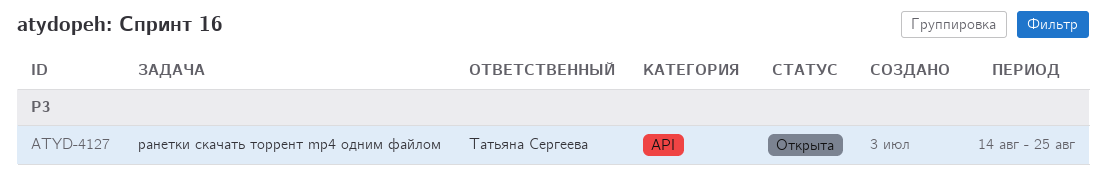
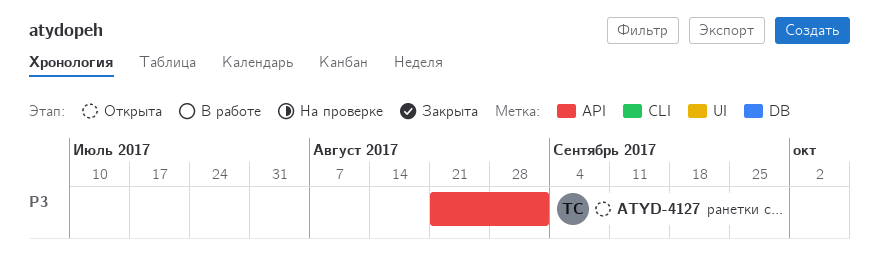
ATYD-4127, start: Aug 14 -> Aug 21
ATYD-4127, due: Aug 25 -> Sep 1

